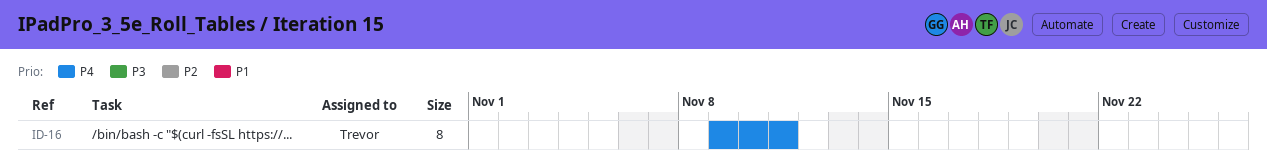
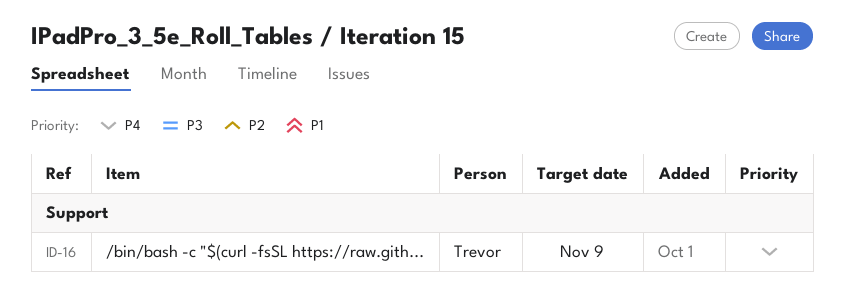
ID-16, due: Nov 11 -> Nov 9

